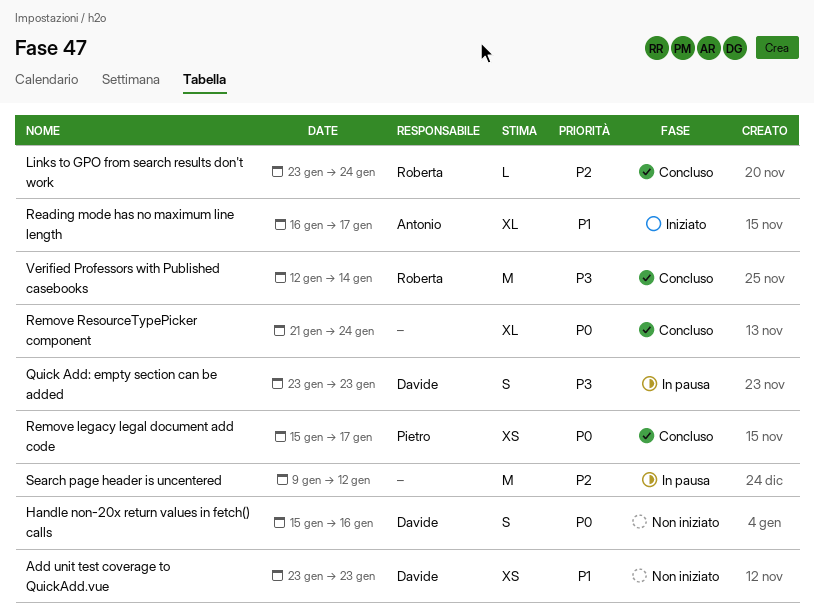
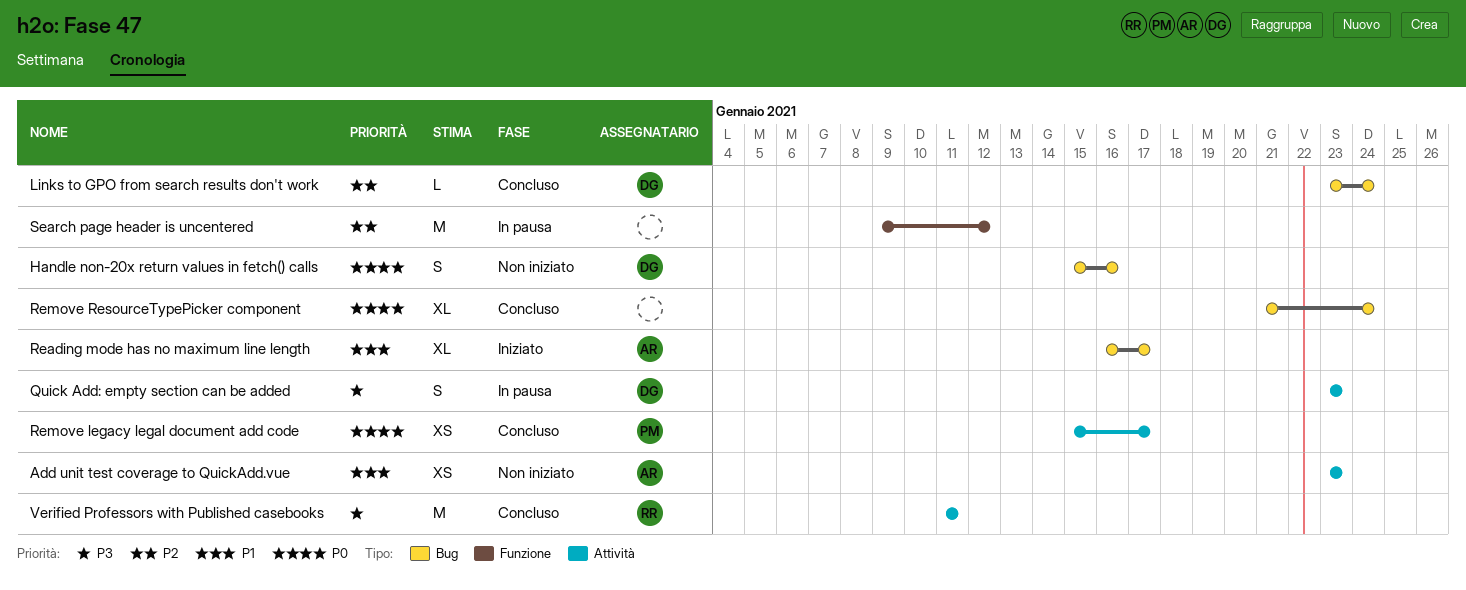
Add unit test coverage to QuickAdd.vue, owner: Davide -> Antonio
Links to GPO from search results don't work, owner: Roberta -> Davide
Verified Professors with Published casebooks, start: Jan 12 -> Jan 11
Verified Professors with Published casebooks, due: Jan 14 -> Jan 11

